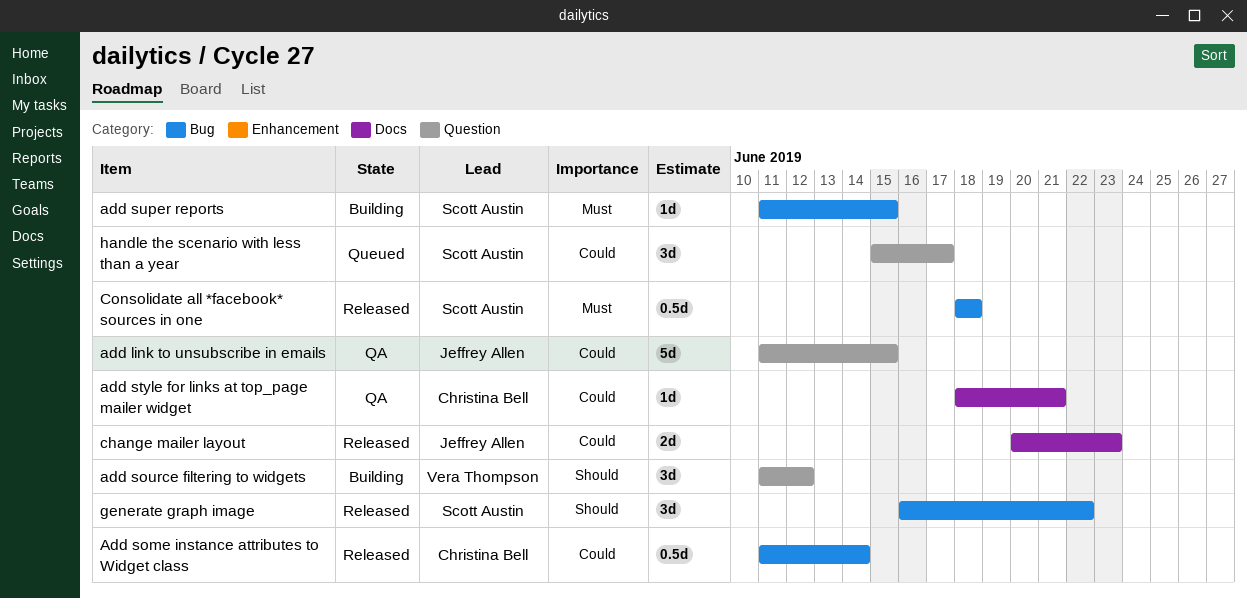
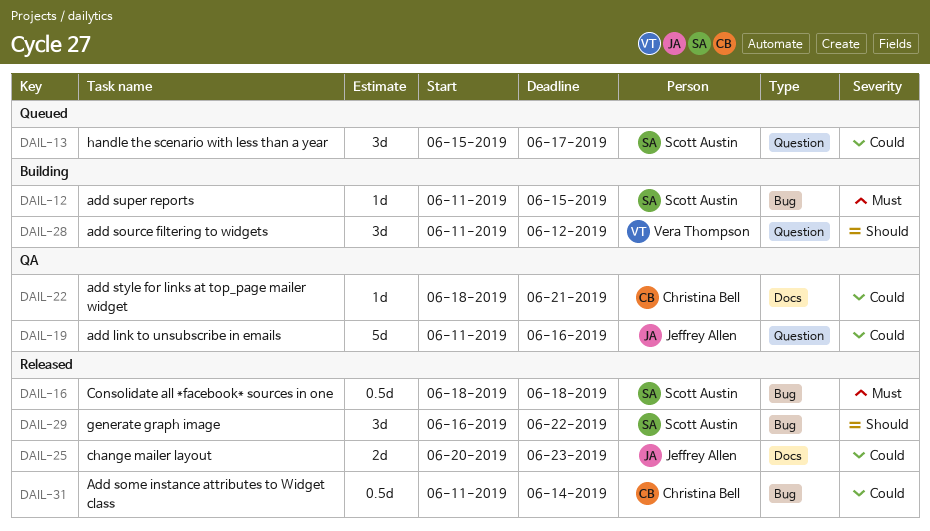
add link to unsubscribe in emails, due: Jun 15 -> Jun 16

